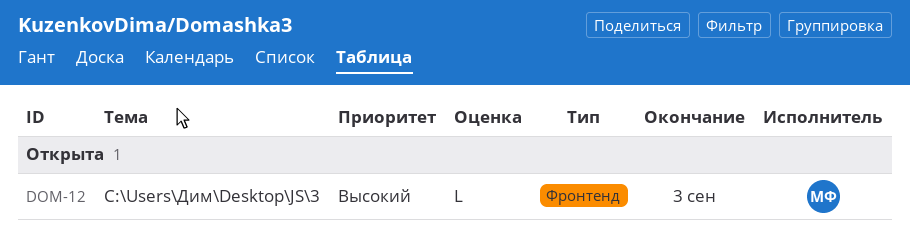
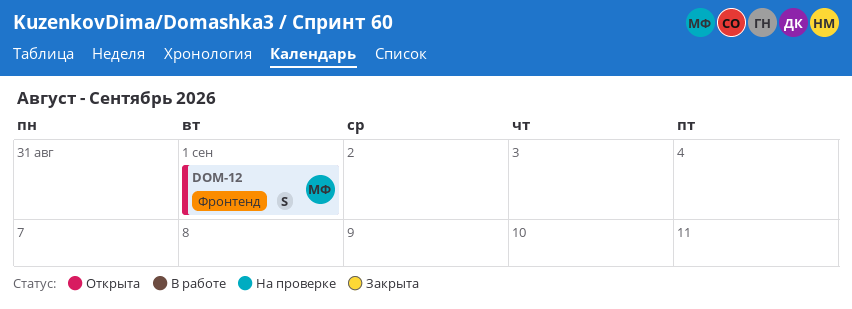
DOM-12, estimate: L -> S
DOM-12, due: Sep 3 -> Sep 1

